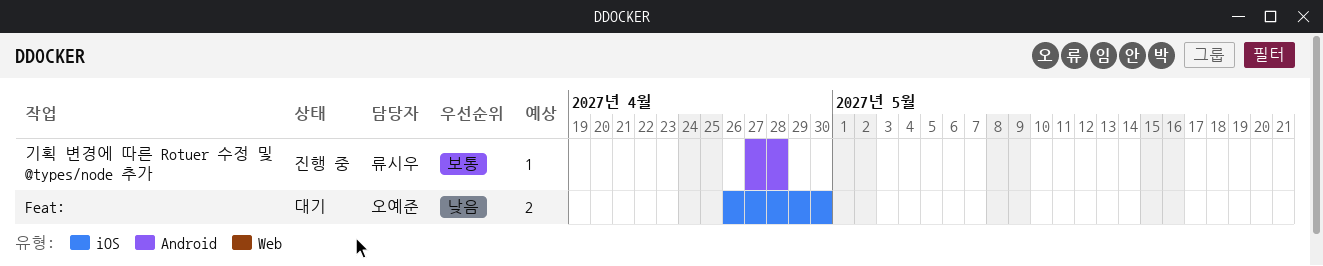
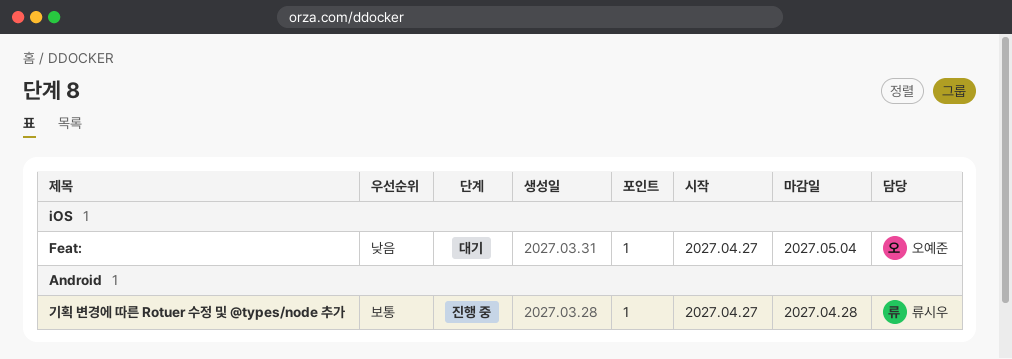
Feat:, estimate: 2 -> 1
Feat:, start: Apr 26 -> Apr 27
Feat:, due: Apr 30 -> May 4

